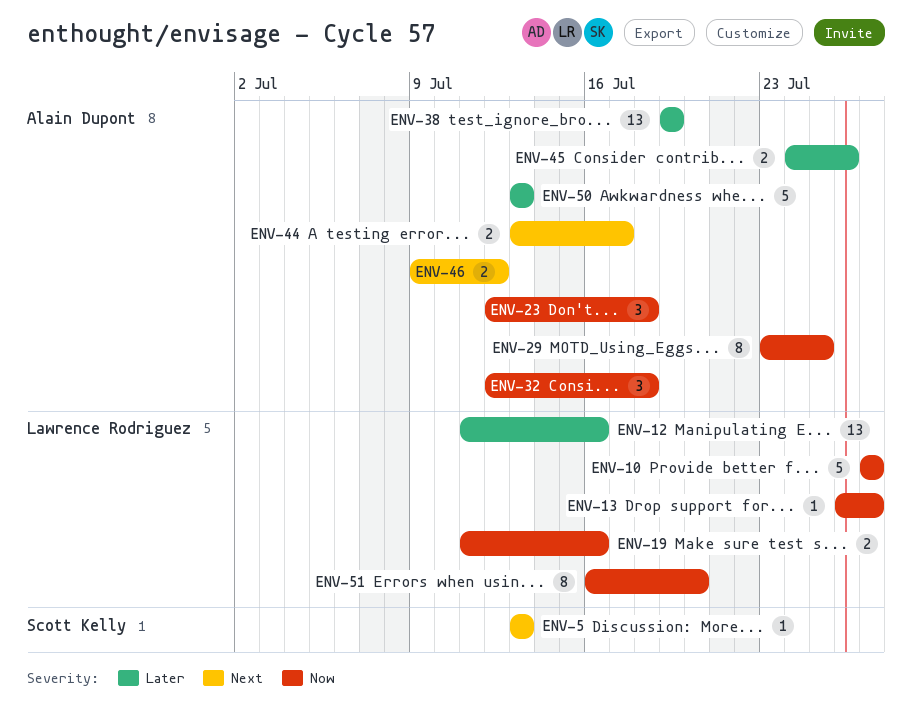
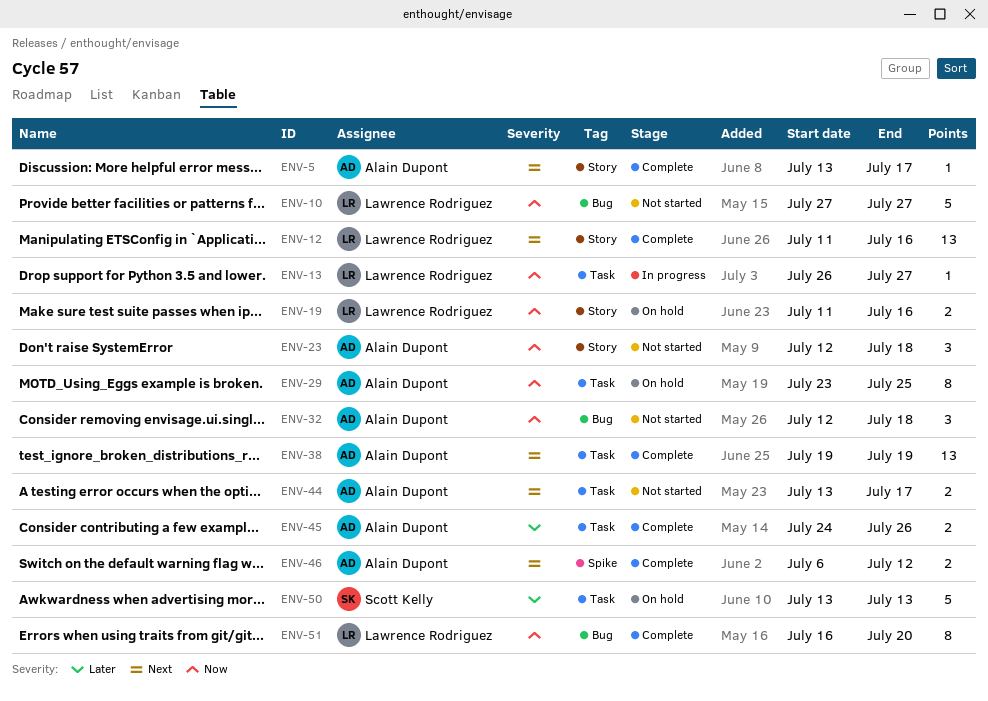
ENV-5, owner: Scott Kelly -> Alain Dupont
ENV-5, due: Jul 13 -> Jul 17
ENV-12, priority: Later -> Next
ENV-38, priority: Later -> Next
ENV-46, start: Jul 9 -> Jul 6
ENV-50, owner: Alain Dupont -> Scott Kelly

